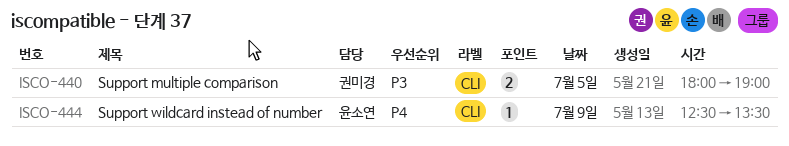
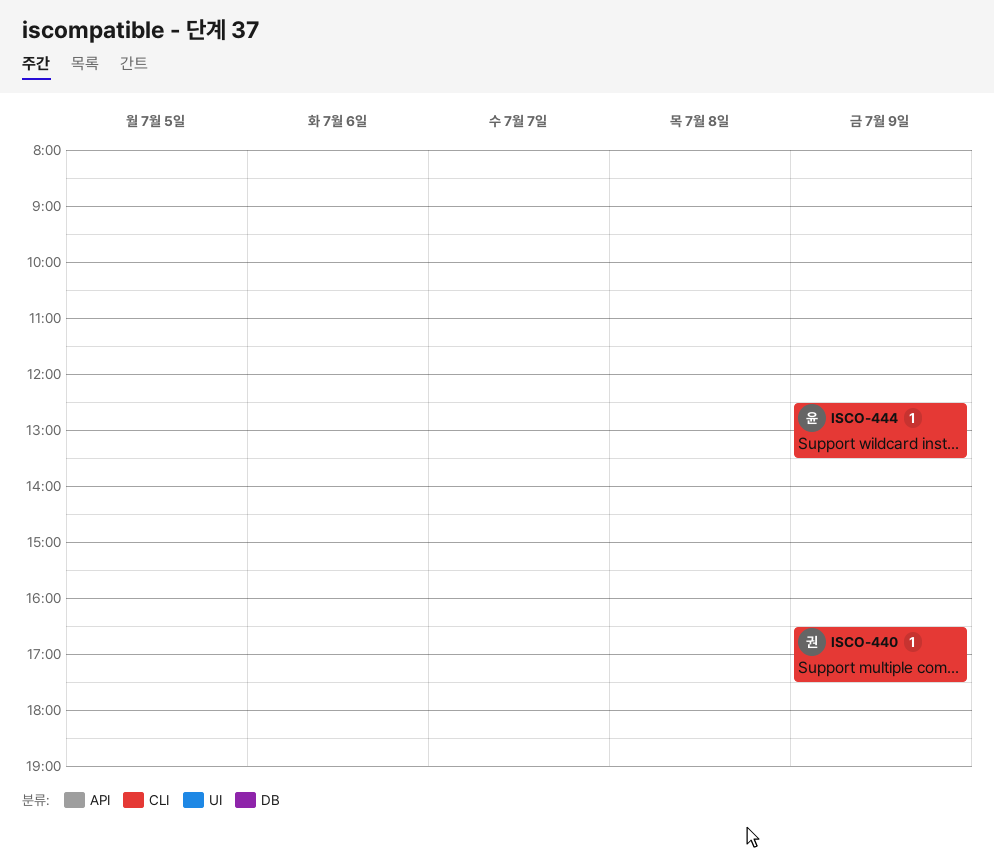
ISCO-440, estimate: 2 -> 1
ISCO-440, day: Jul 5 -> Jul 9
ISCO-440, begins: 18:00 -> 16:30
ISCO-440, ends: 19:00 -> 17:30

